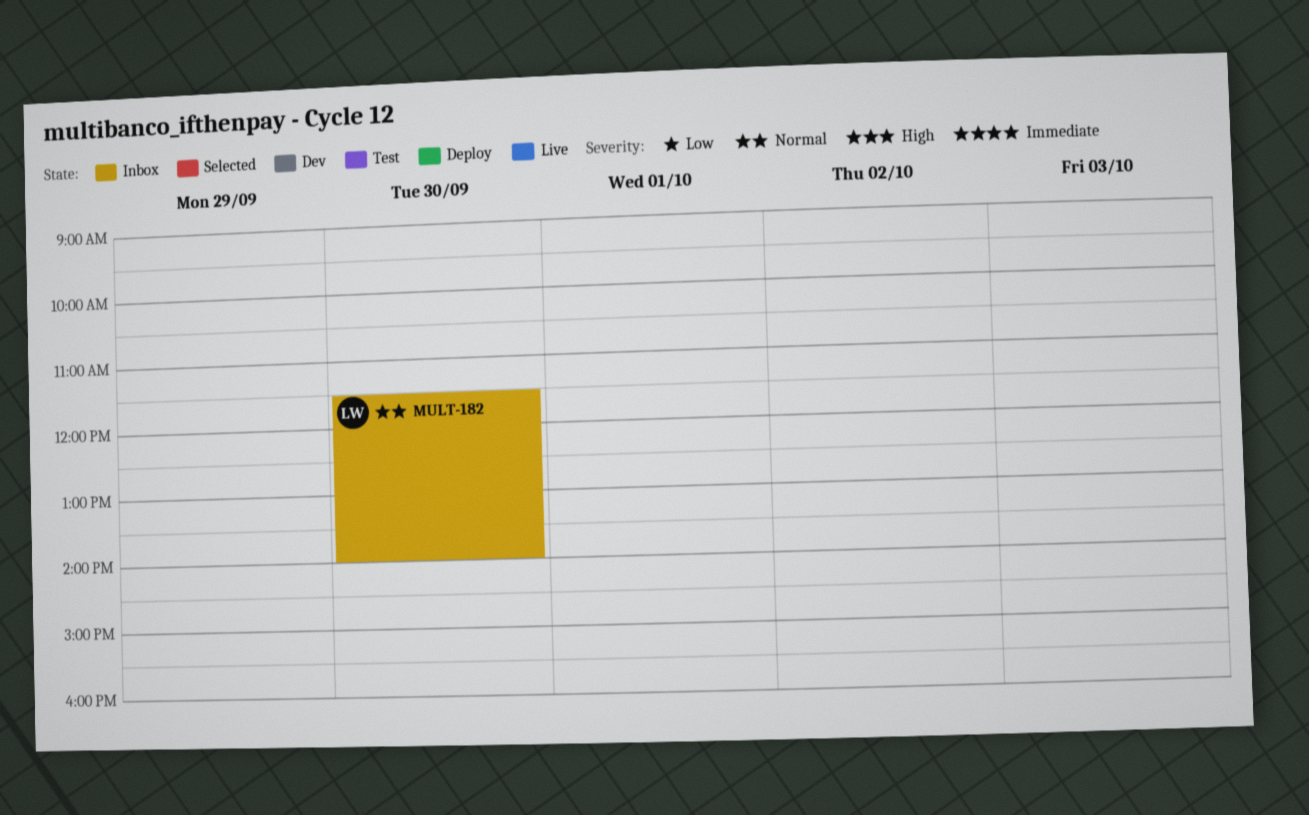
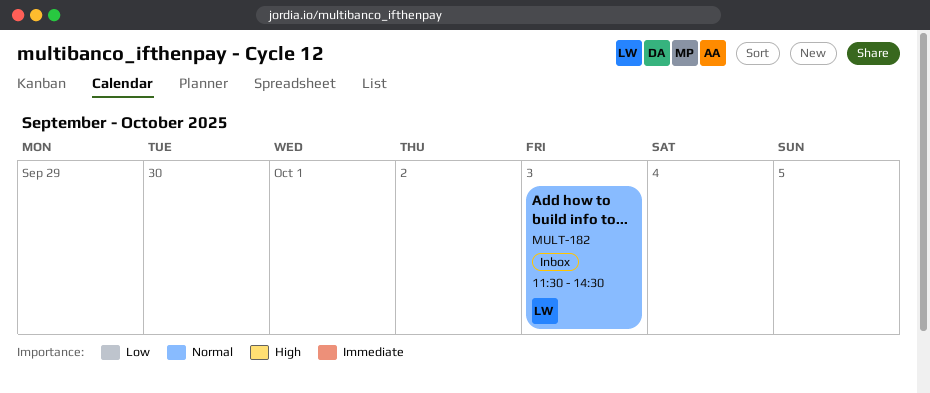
MULT-182, day: Sep 30 -> Oct 3
MULT-182, ends: 14:00 -> 14:30

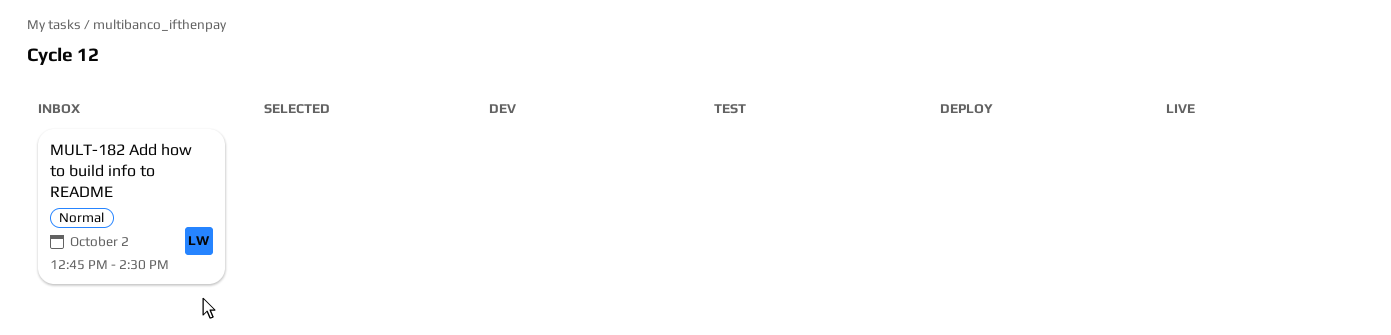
MULT-182, day: Oct 3 -> Oct 2
MULT-182, begins: 11:30 -> 12:45

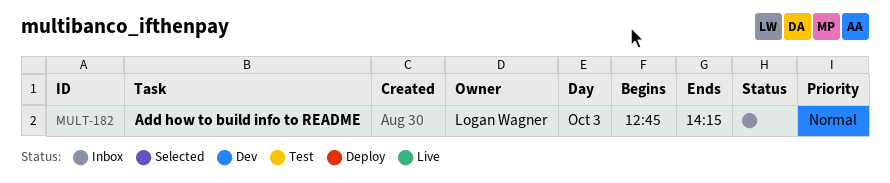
MULT-182, day: Oct 2 -> Oct 3
MULT-182, ends: 14:30 -> 14:15

